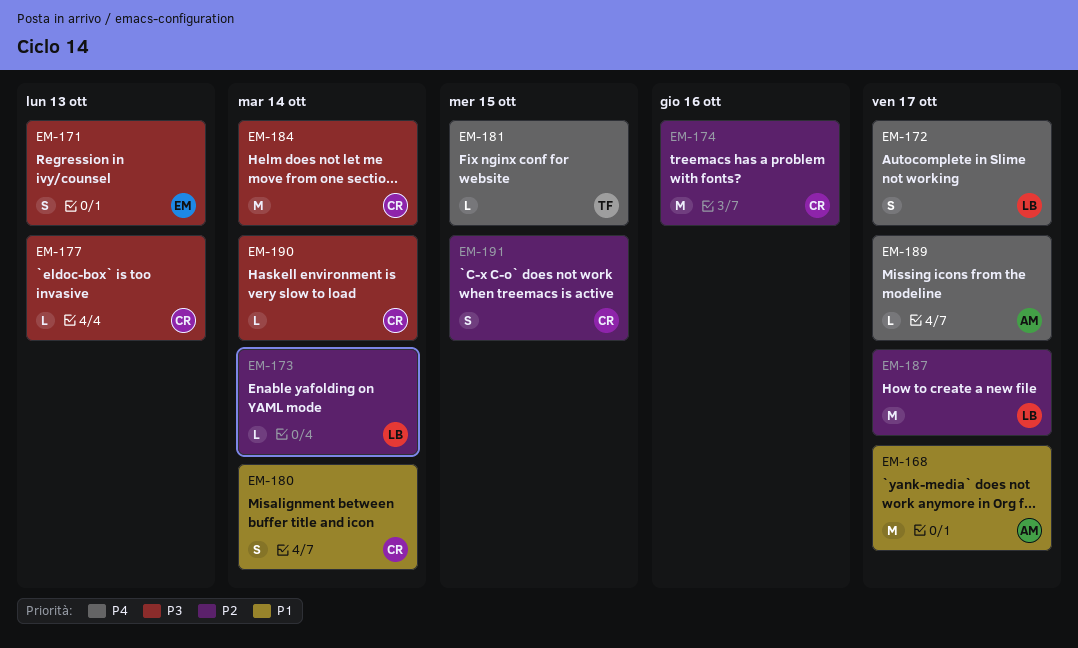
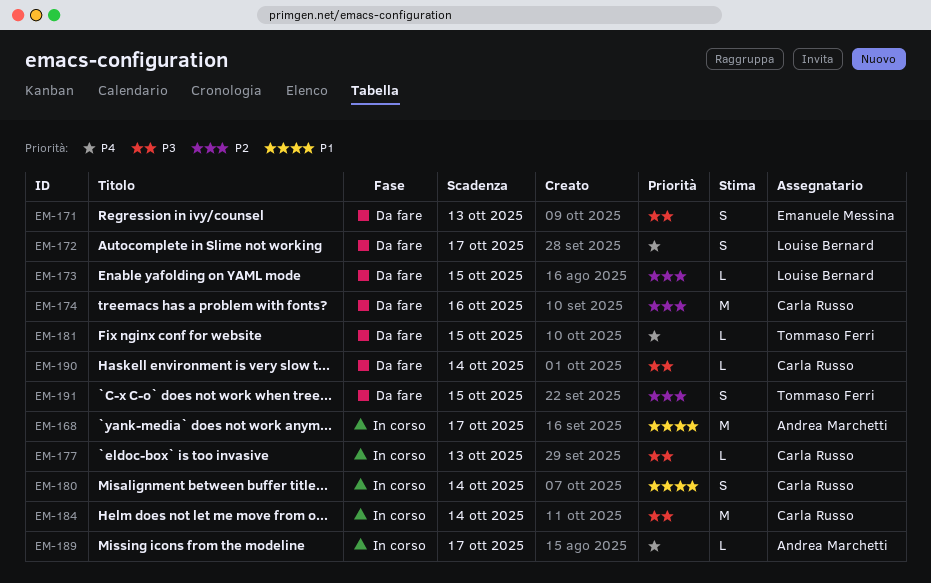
EM-173, due: Oct 14 -> Oct 15
EM-187: present -> none
EM-191, owner: Carla Russo -> Tommaso Ferri

